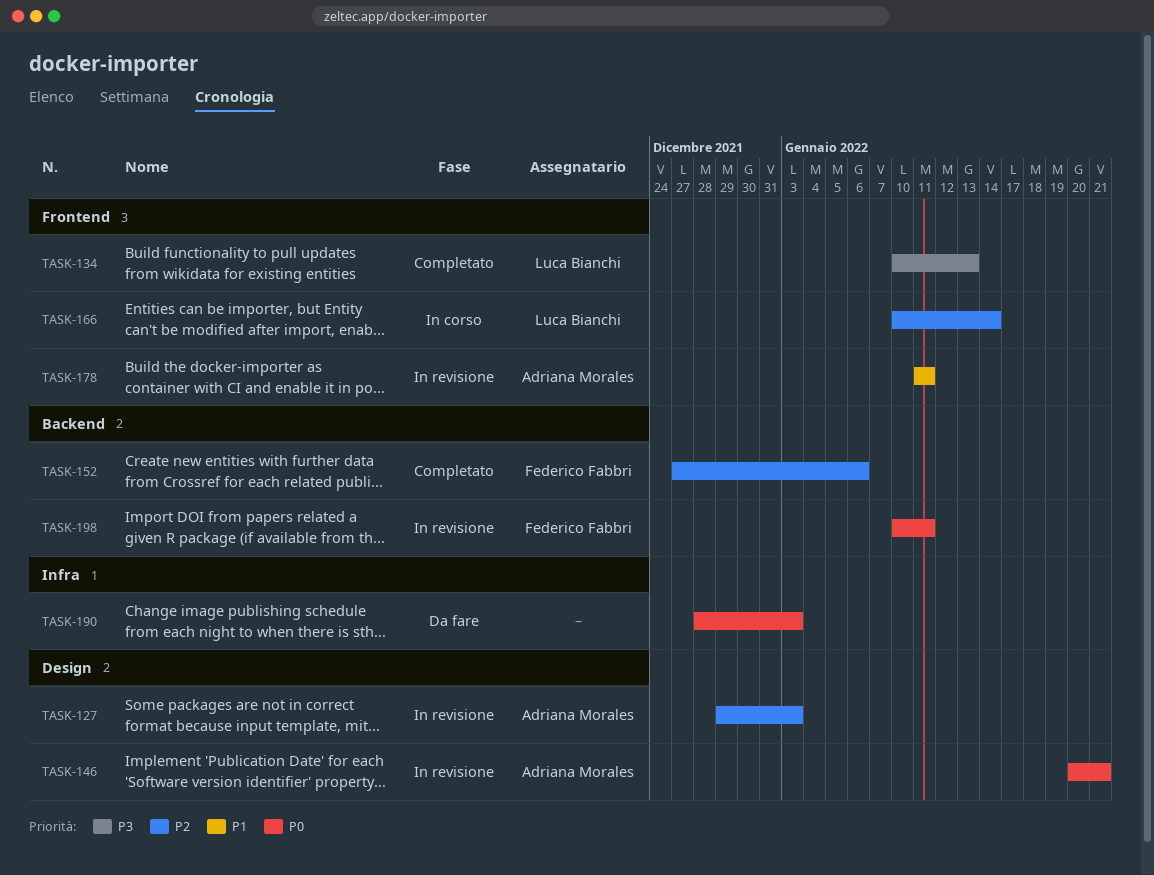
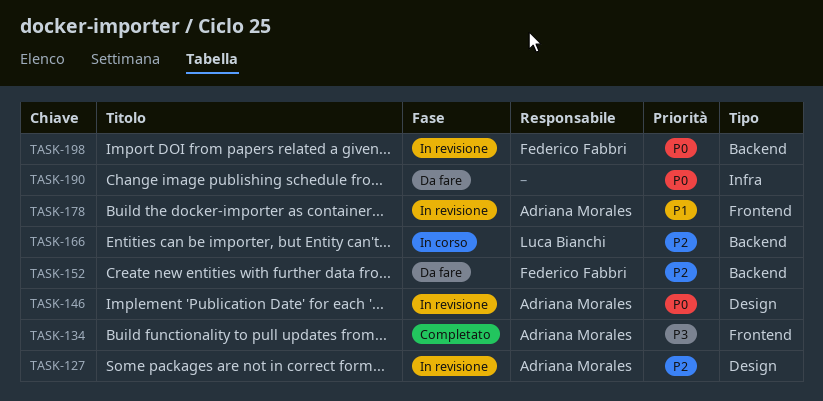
TASK-134, owner: Luca Bianchi -> Adriana Morales
TASK-152, status: Completato -> Da fare
TASK-166, label: Frontend -> Backend

